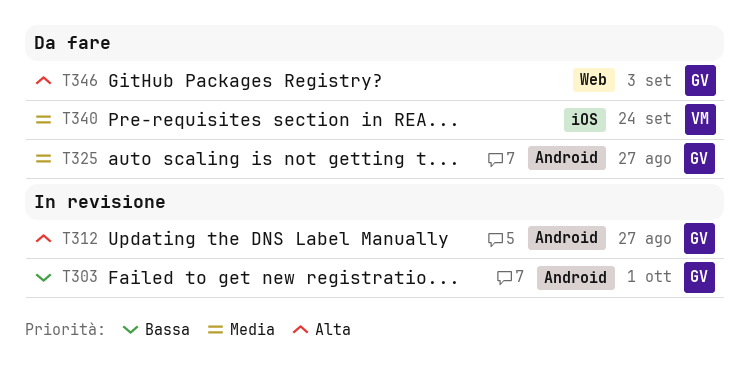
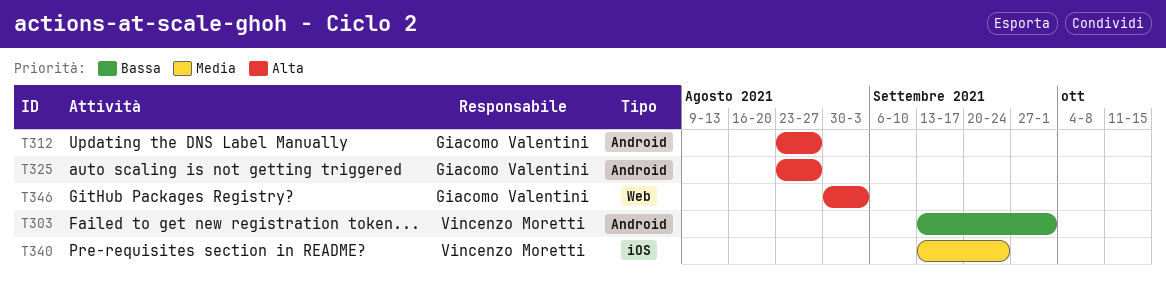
T303, owner: Giacomo Valentini -> Vincenzo Moretti
T325, priority: Media -> Alta

